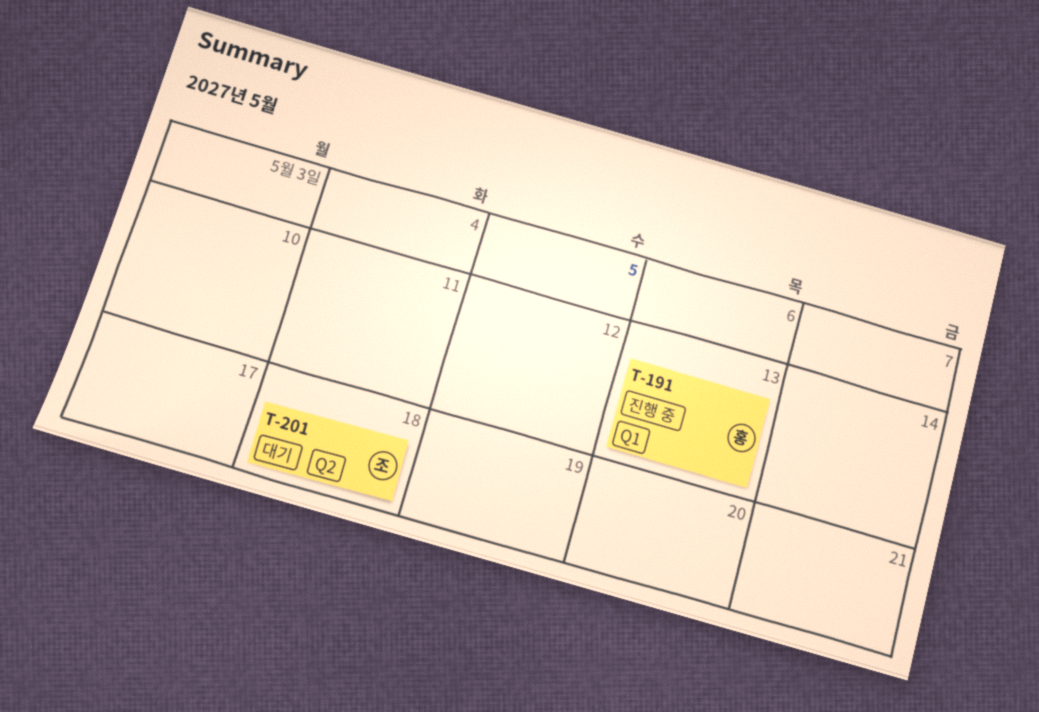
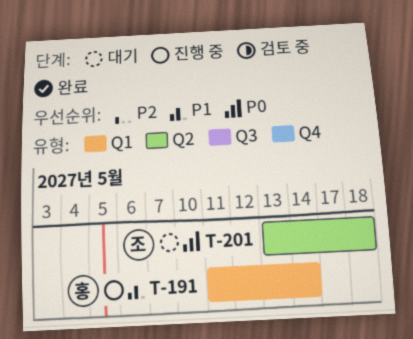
T-191, due: May 13 -> May 14

